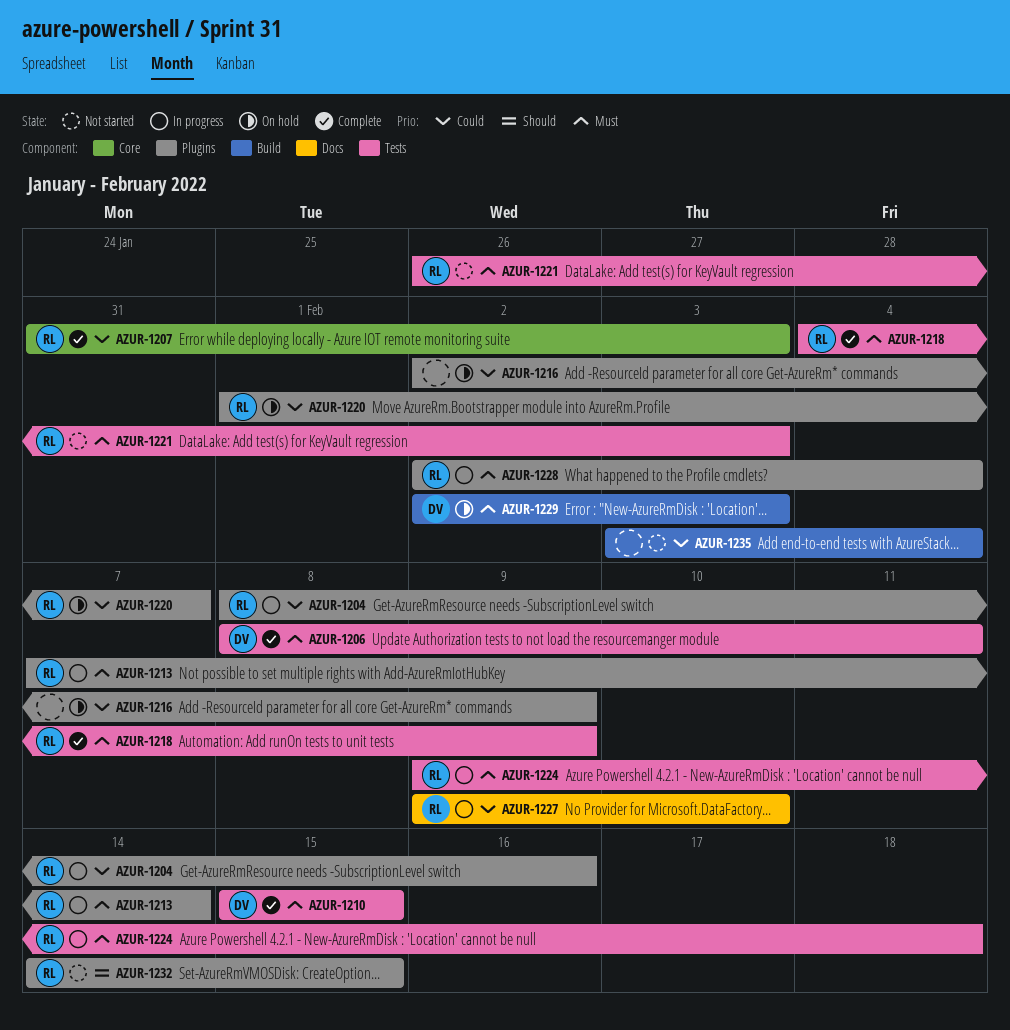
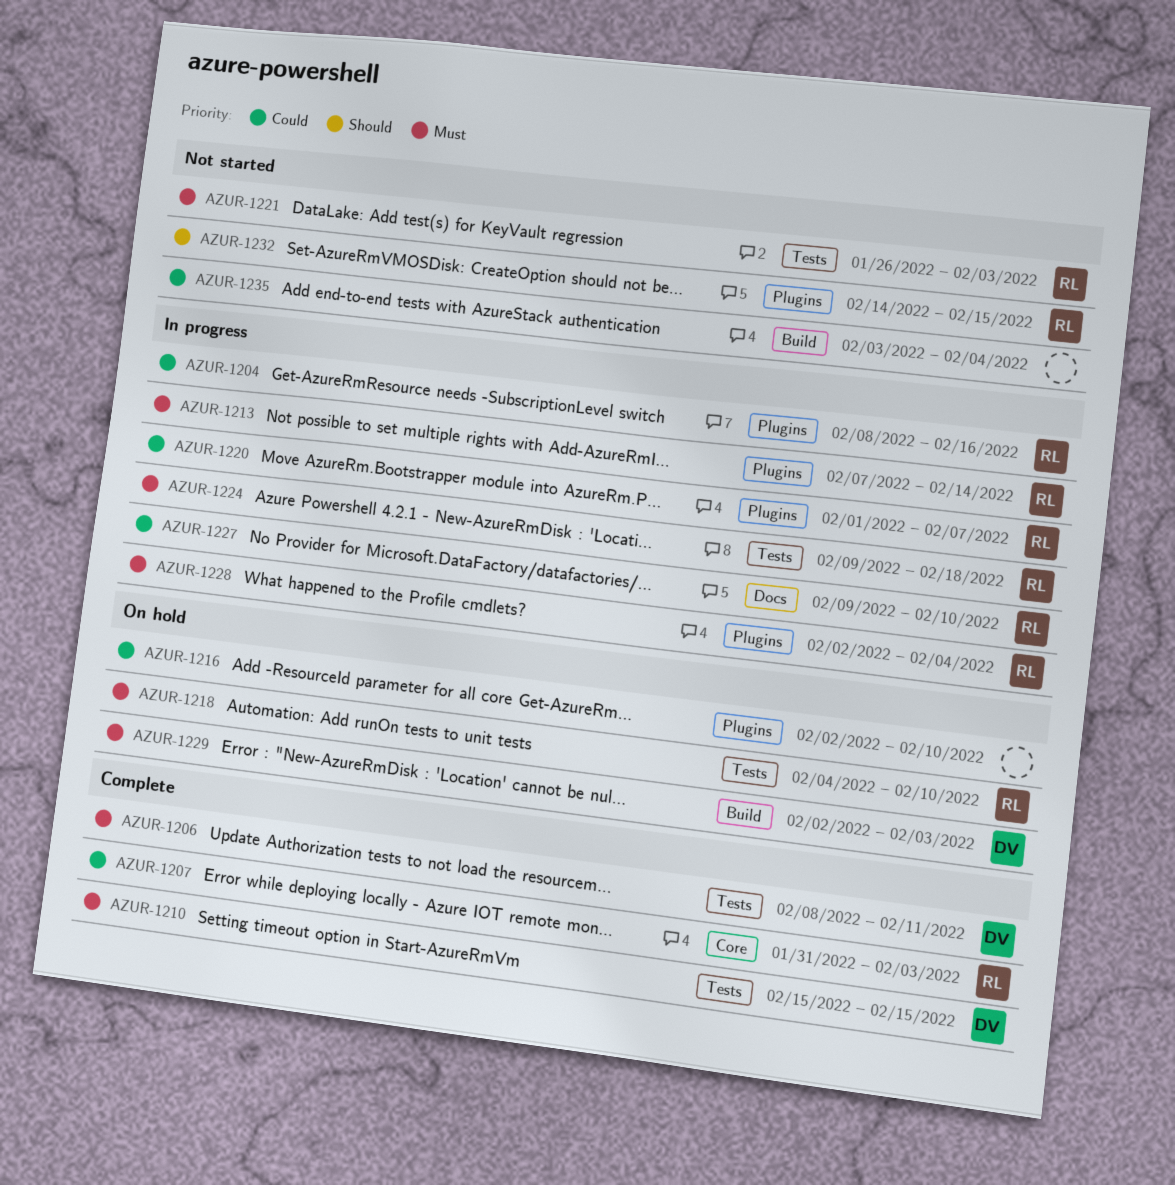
AZUR-1216, due: Feb 9 -> Feb 10
AZUR-1218, status: Complete -> On hold
AZUR-1218, due: Feb 9 -> Feb 10
AZUR-1220, status: On hold -> In progress

